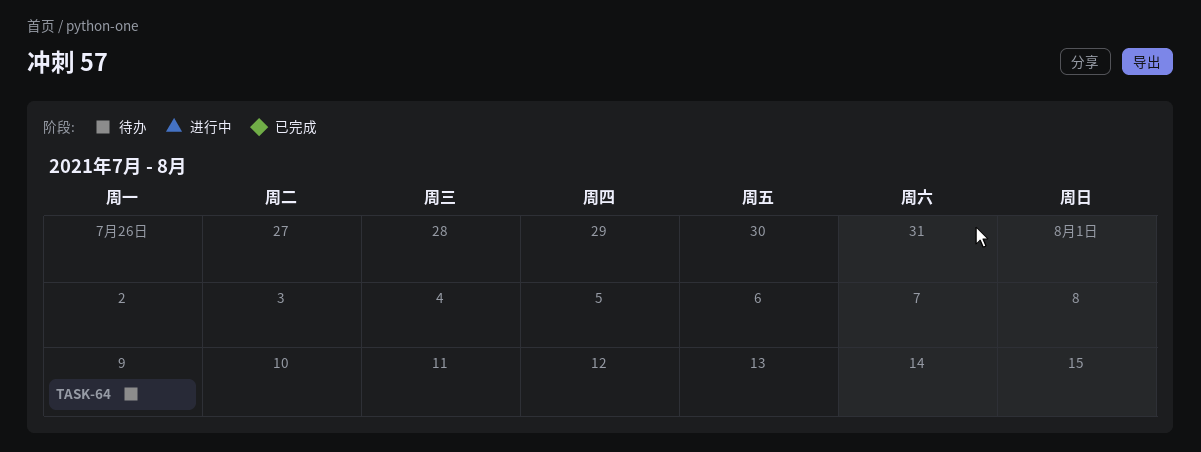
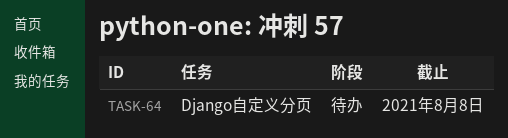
TASK-64, due: Aug 9 -> Aug 8

